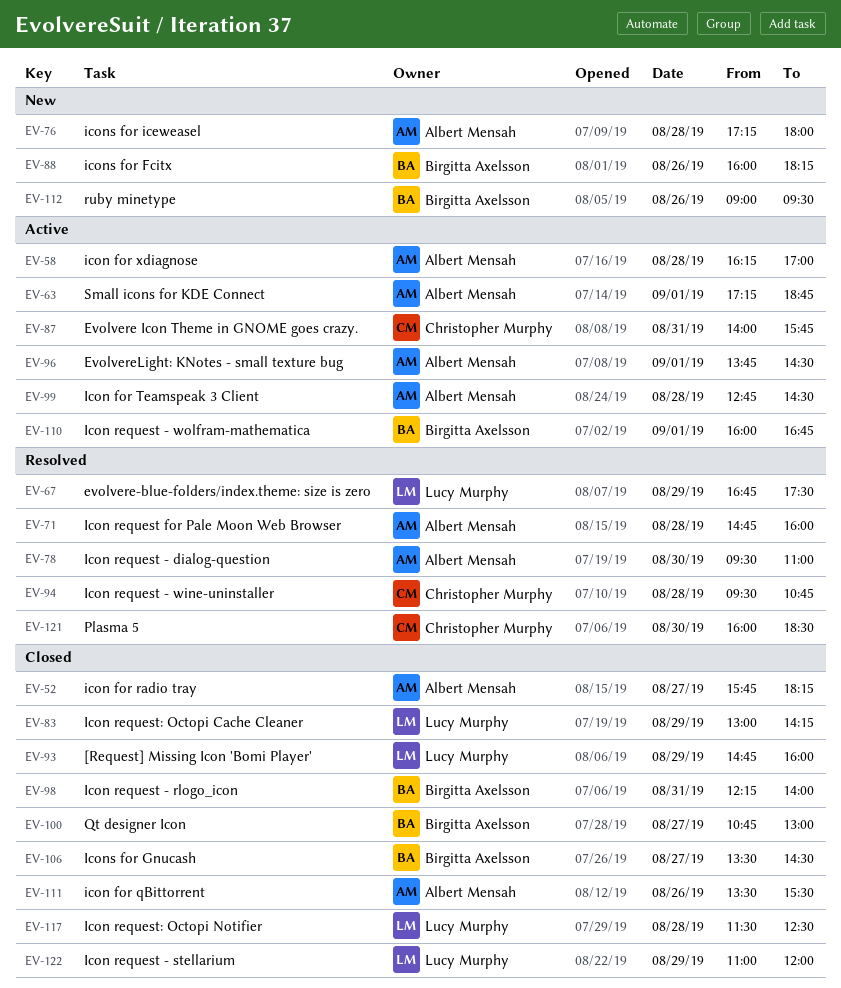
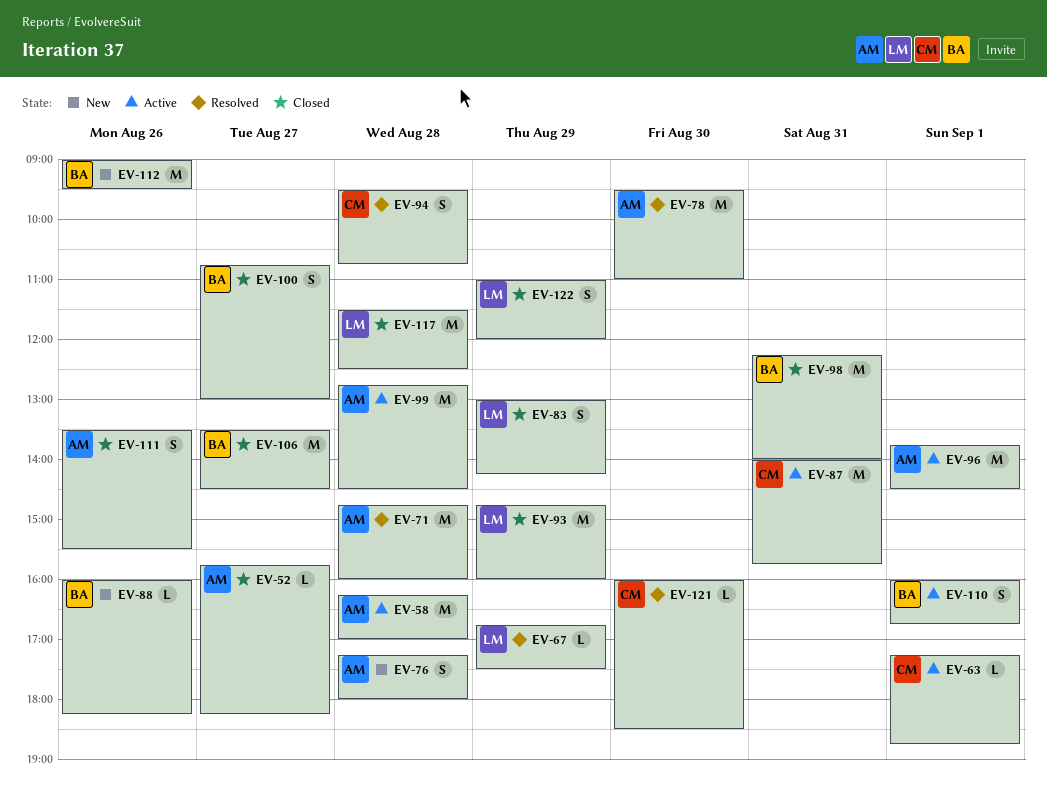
EV-63, owner: Albert Mensah -> Christopher Murphy

